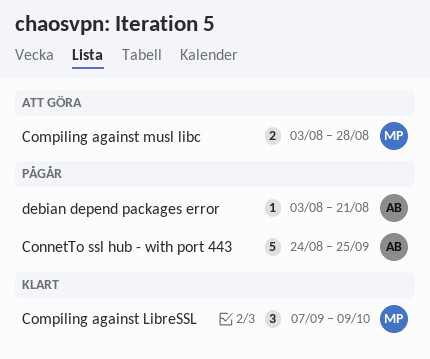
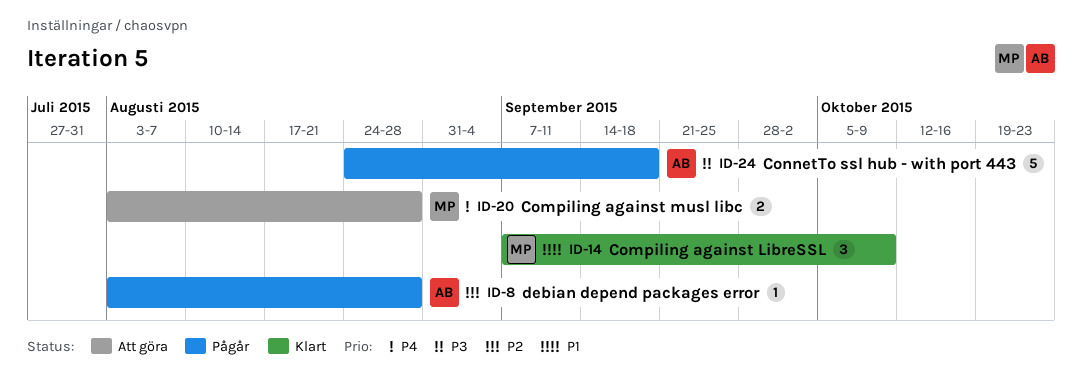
ConnetTo ssl hub - with port 443, due: Sep 25 -> Sep 18
debian depend packages error, due: Aug 21 -> Aug 28

